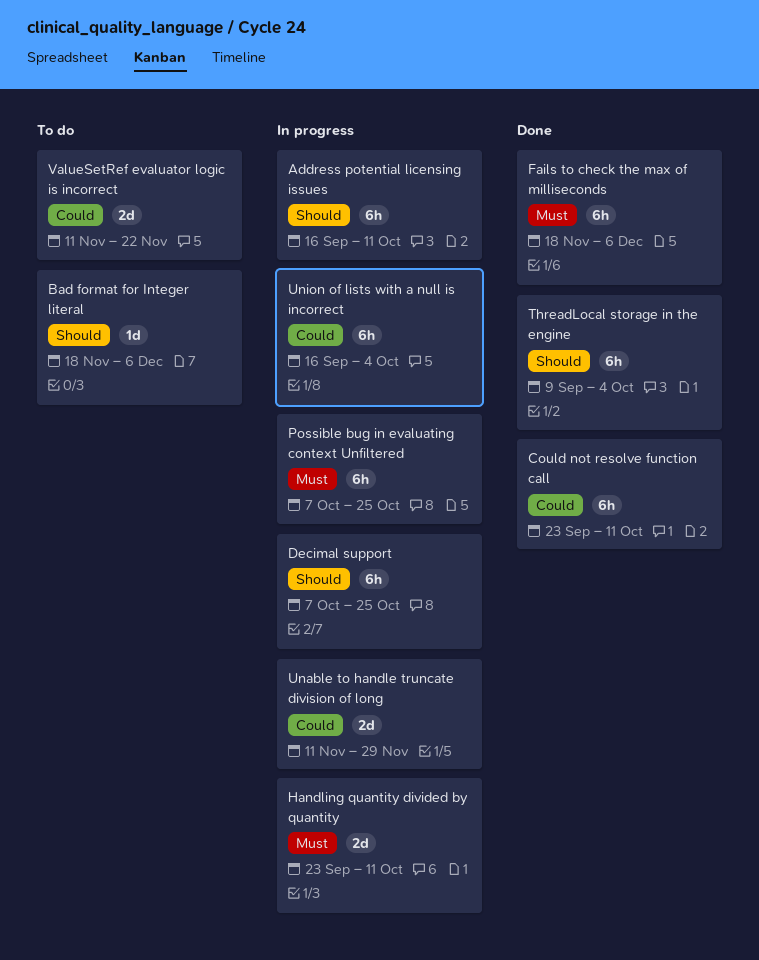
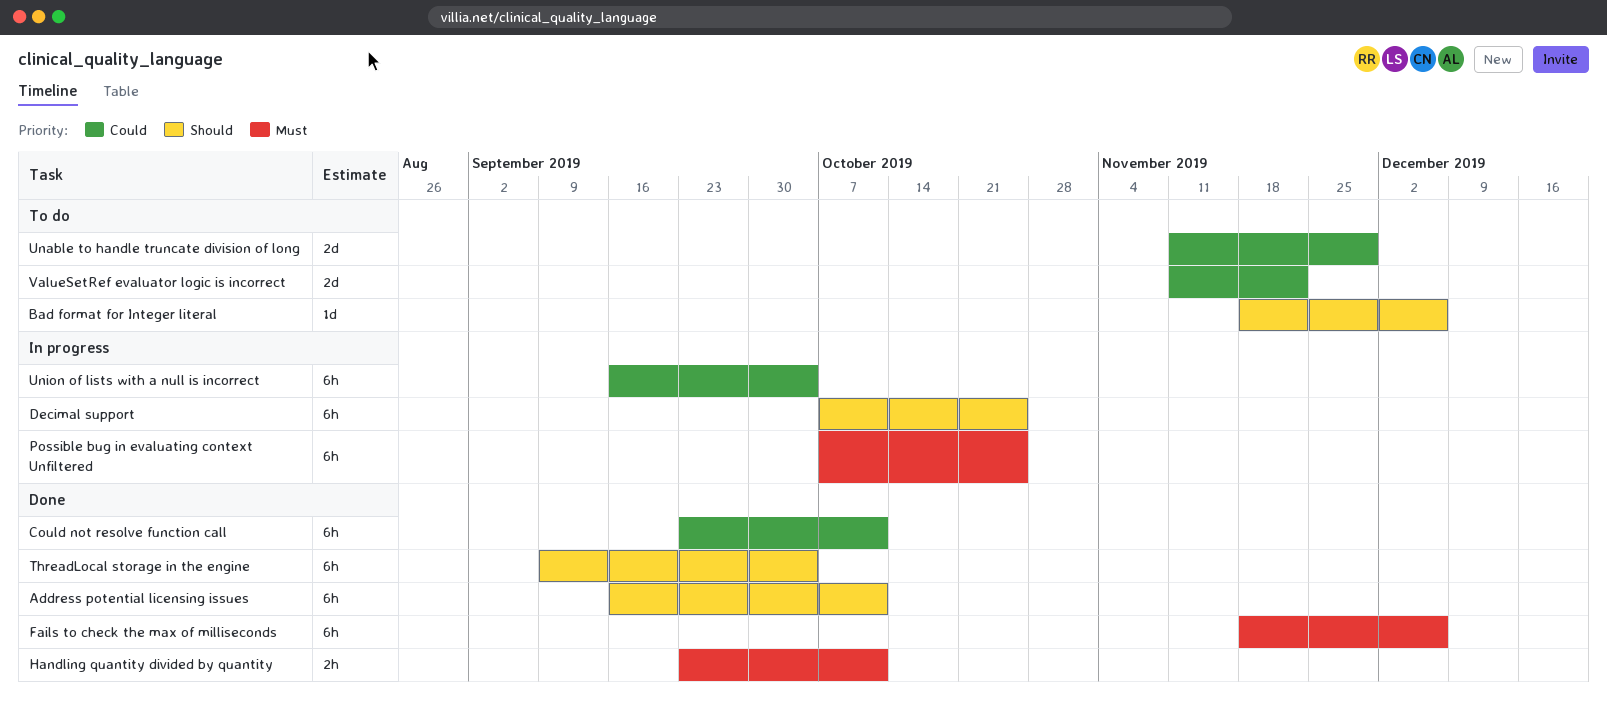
Address potential licensing issues, status: In progress -> Done
Handling quantity divided by quantity, status: In progress -> Done
Handling quantity divided by quantity, estimate: 2d -> 2h
Unable to handle truncate division of long, status: In progress -> To do

